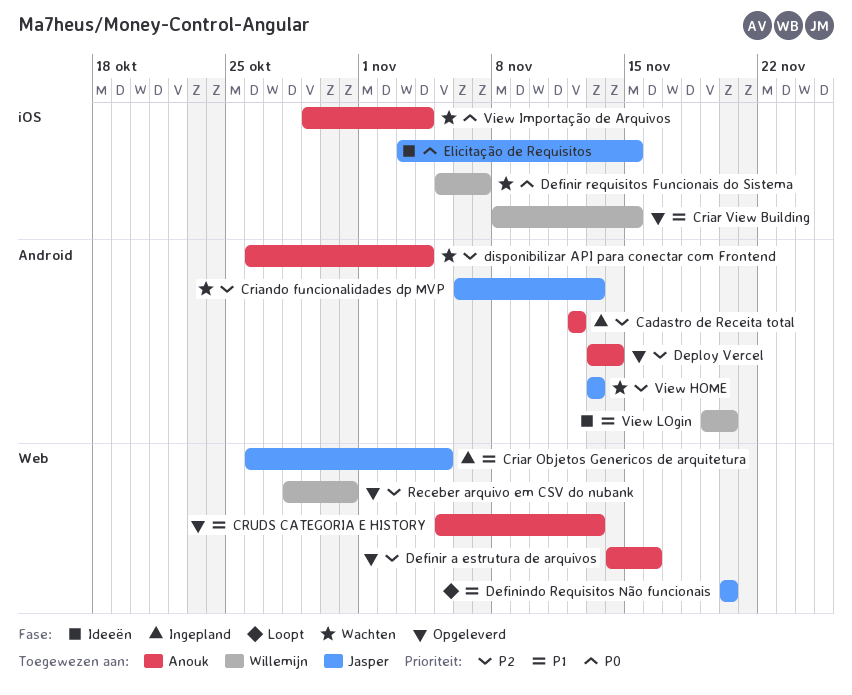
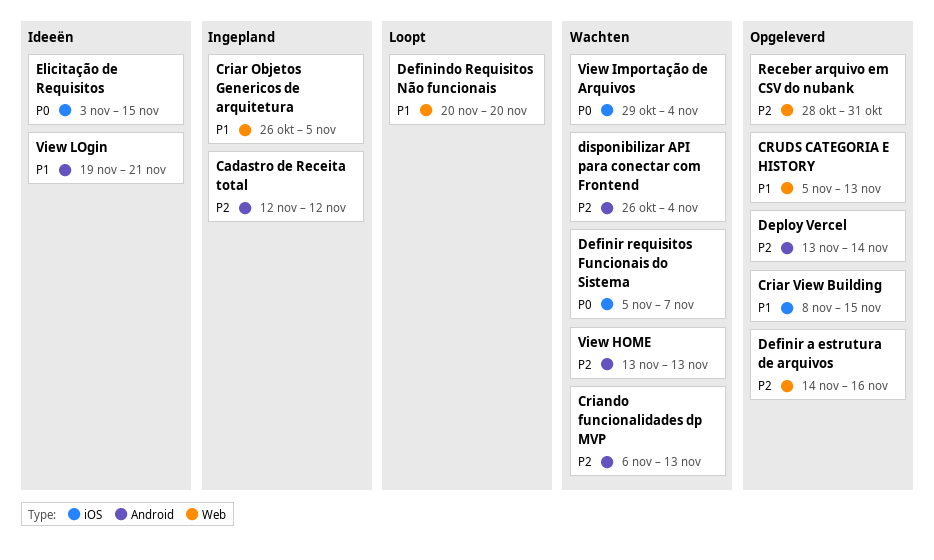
View LOgin, due: Nov 20 -> Nov 21

